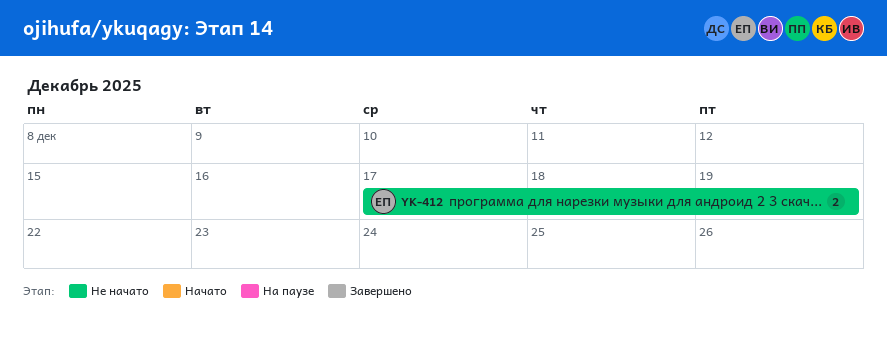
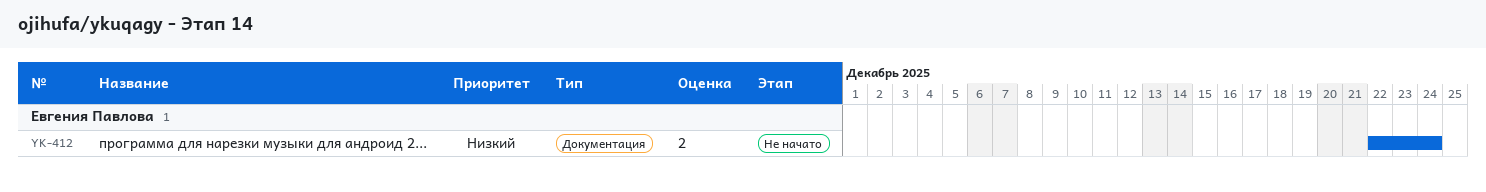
YK-412, start: Dec 17 -> Dec 22
YK-412, due: Dec 19 -> Dec 24

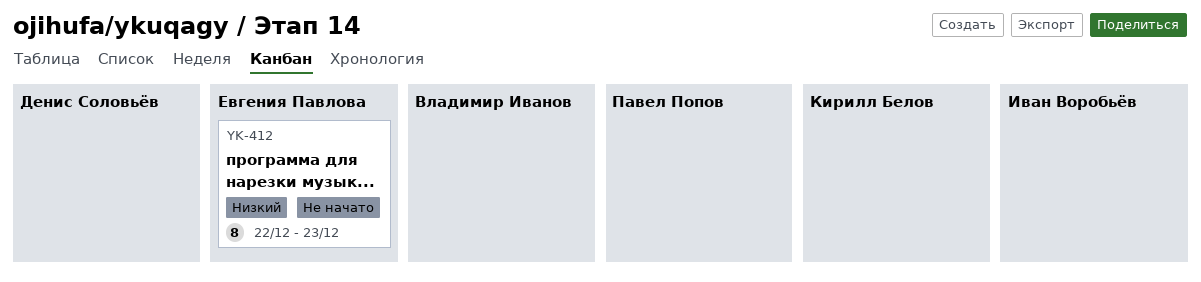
YK-412, estimate: 2 -> 8
YK-412, due: Dec 24 -> Dec 23

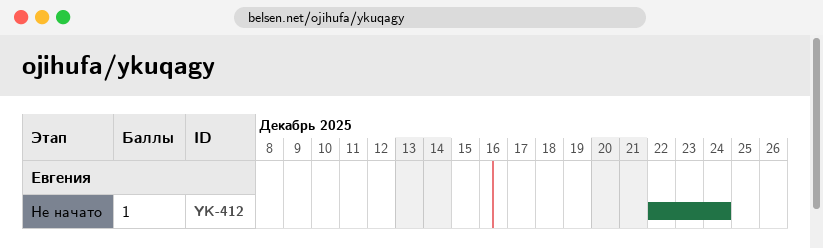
YK-412, estimate: 8 -> 1
YK-412, due: Dec 23 -> Dec 24

